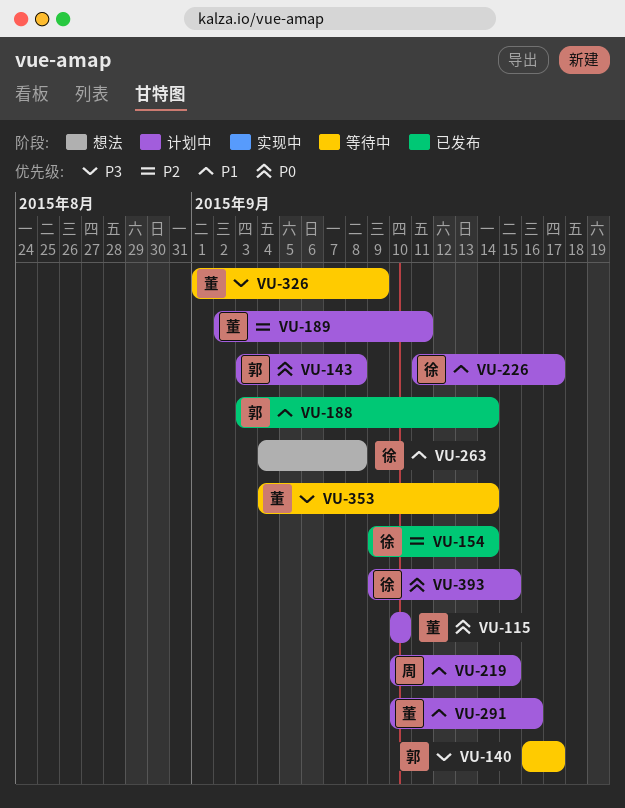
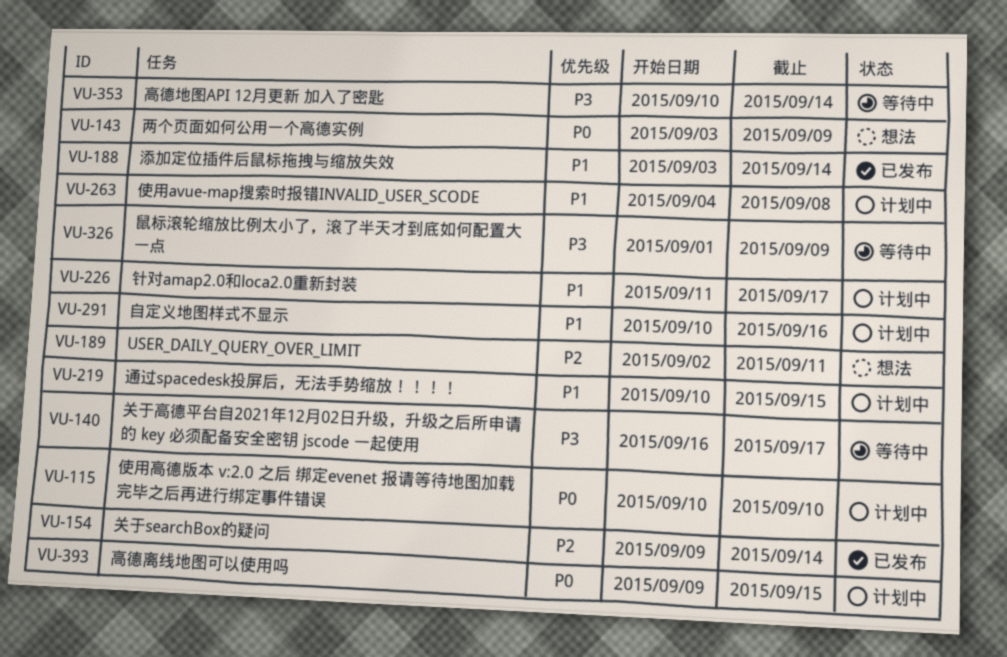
VU-143, status: 计划中 -> 想法
VU-143, due: Sep 8 -> Sep 9
VU-189, status: 计划中 -> 想法
VU-263, status: 想法 -> 计划中
VU-353, start: Sep 4 -> Sep 10

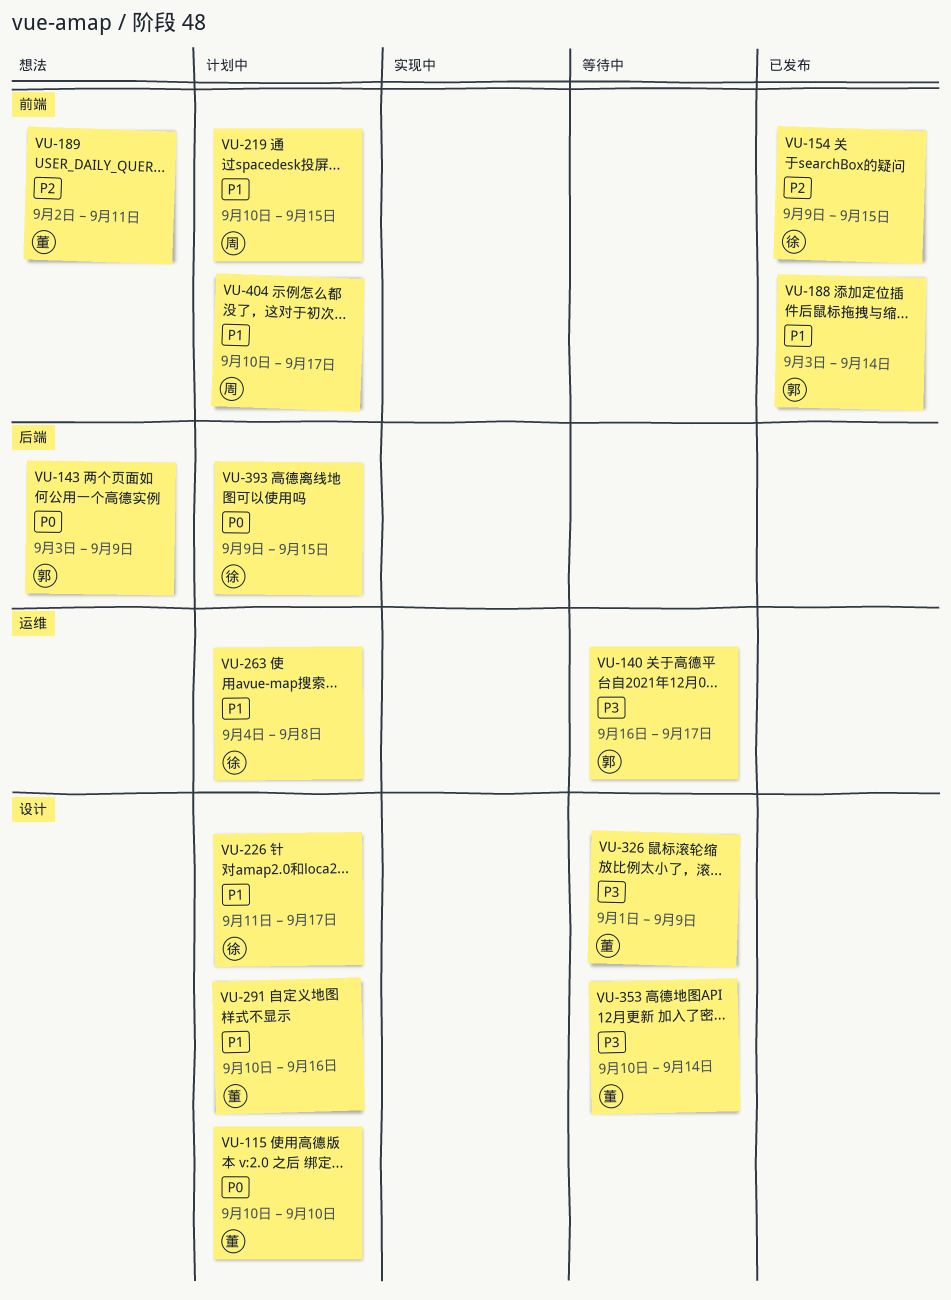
VU-154, due: Sep 14 -> Sep 15
VU-404: none -> present

